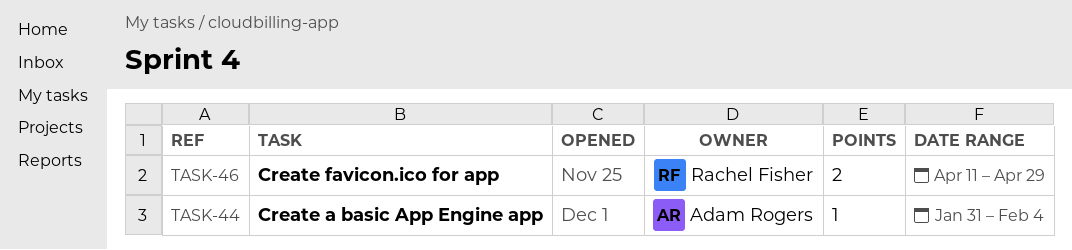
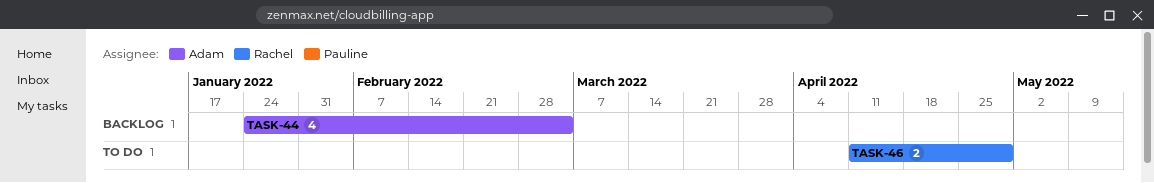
TASK-44, estimate: 1 -> 4
TASK-44, start: Jan 31 -> Jan 24
TASK-44, due: Feb 4 -> Mar 4

